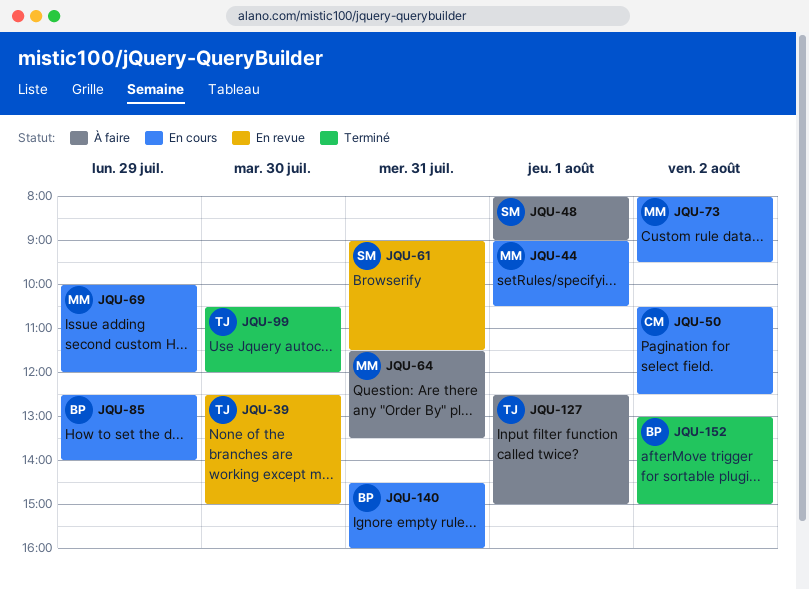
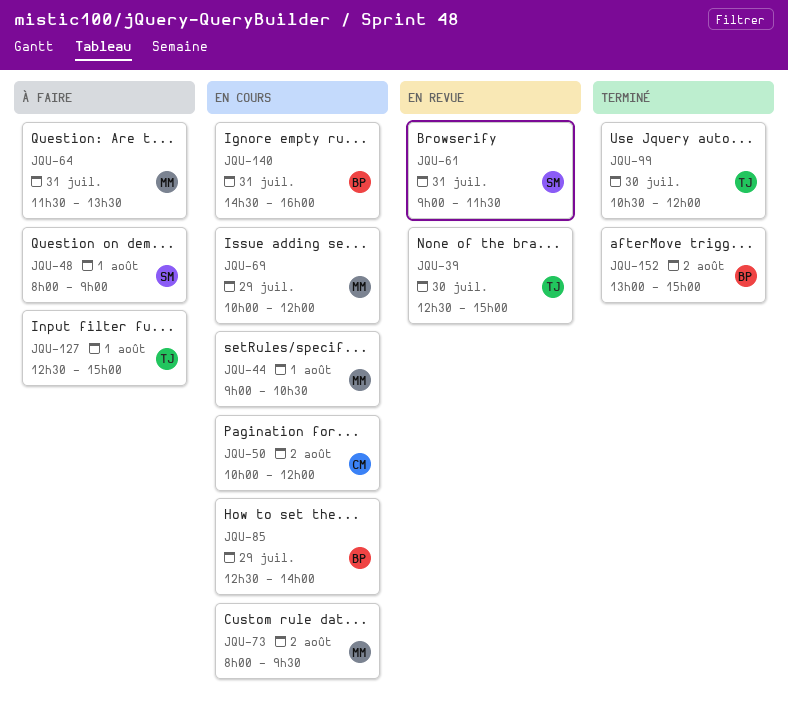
JQU-50, begins: 10:30 -> 10:00
JQU-50, ends: 12:30 -> 12:00

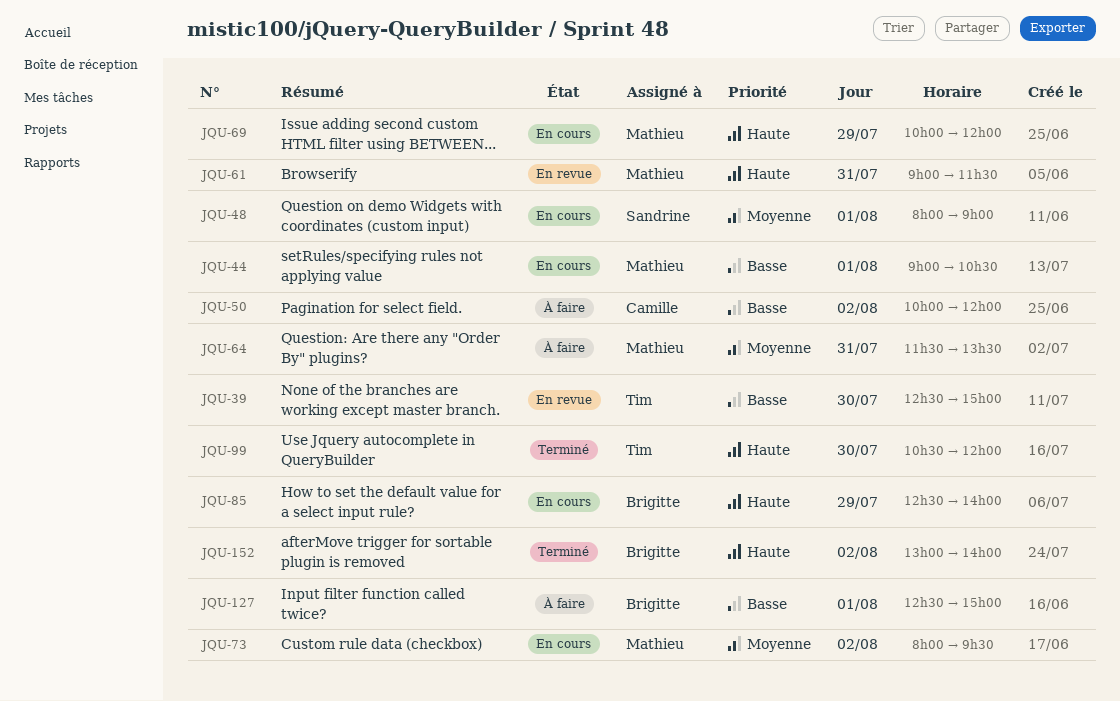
JQU-48, status: À faire -> En cours
JQU-50, status: En cours -> À faire
JQU-61, owner: Sandrine -> Mathieu
JQU-127, owner: Tim -> Brigitte
JQU-140: present -> none
JQU-152, ends: 15:00 -> 14:00

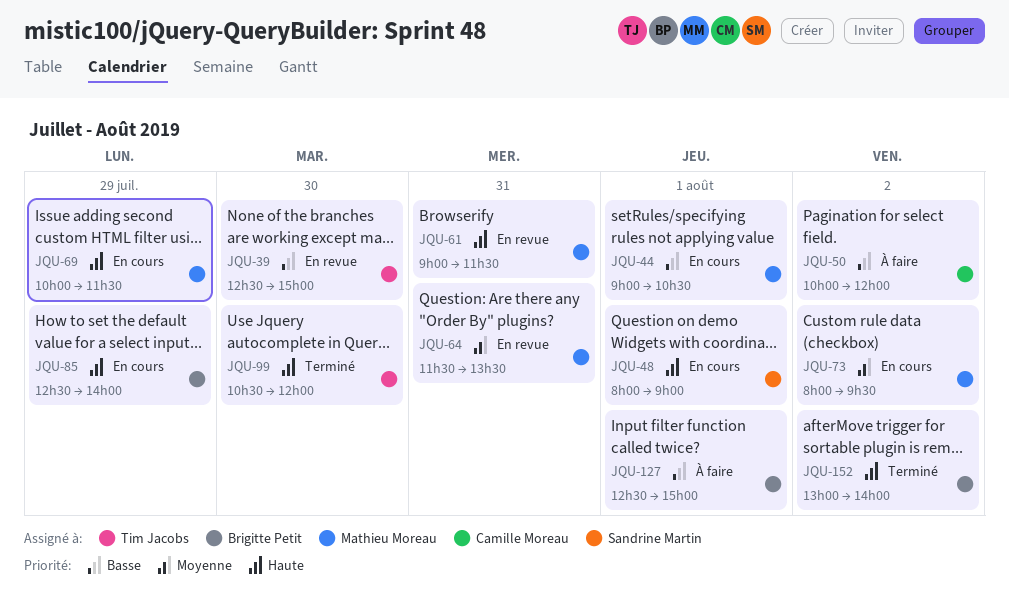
JQU-48, priority: Moyenne -> Haute
JQU-64, status: À faire -> En revue
JQU-69, ends: 12:00 -> 11:30

